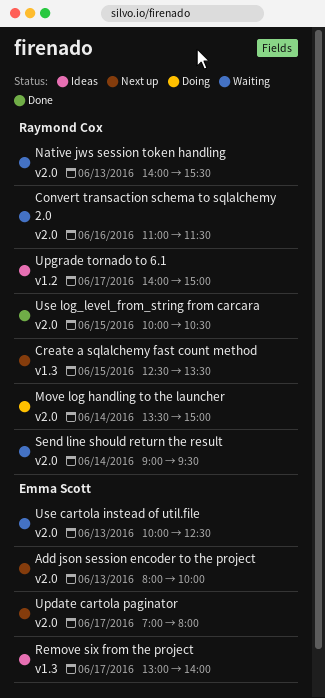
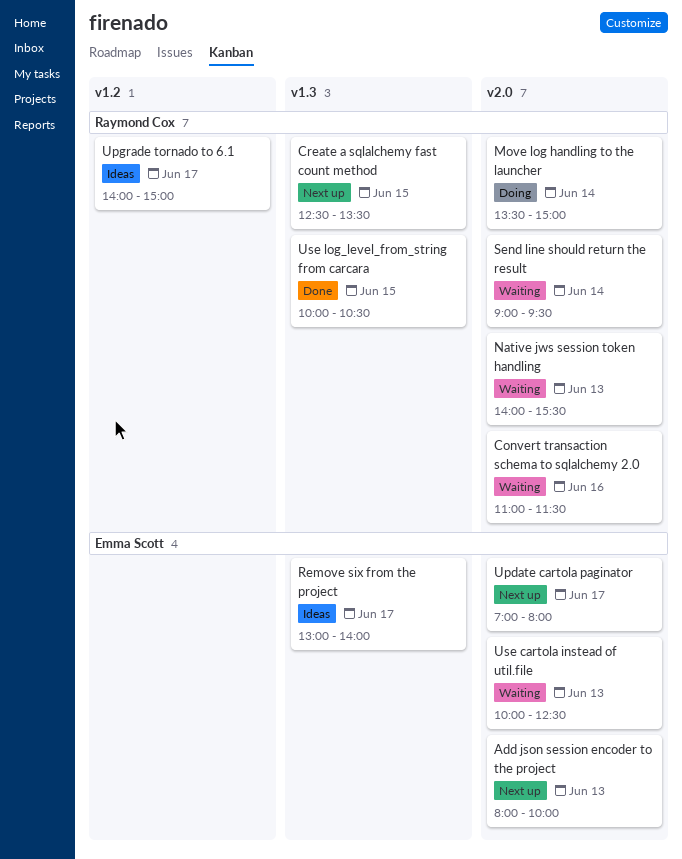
Use log_level_from_string from carcara, label: v2.0 -> v1.3

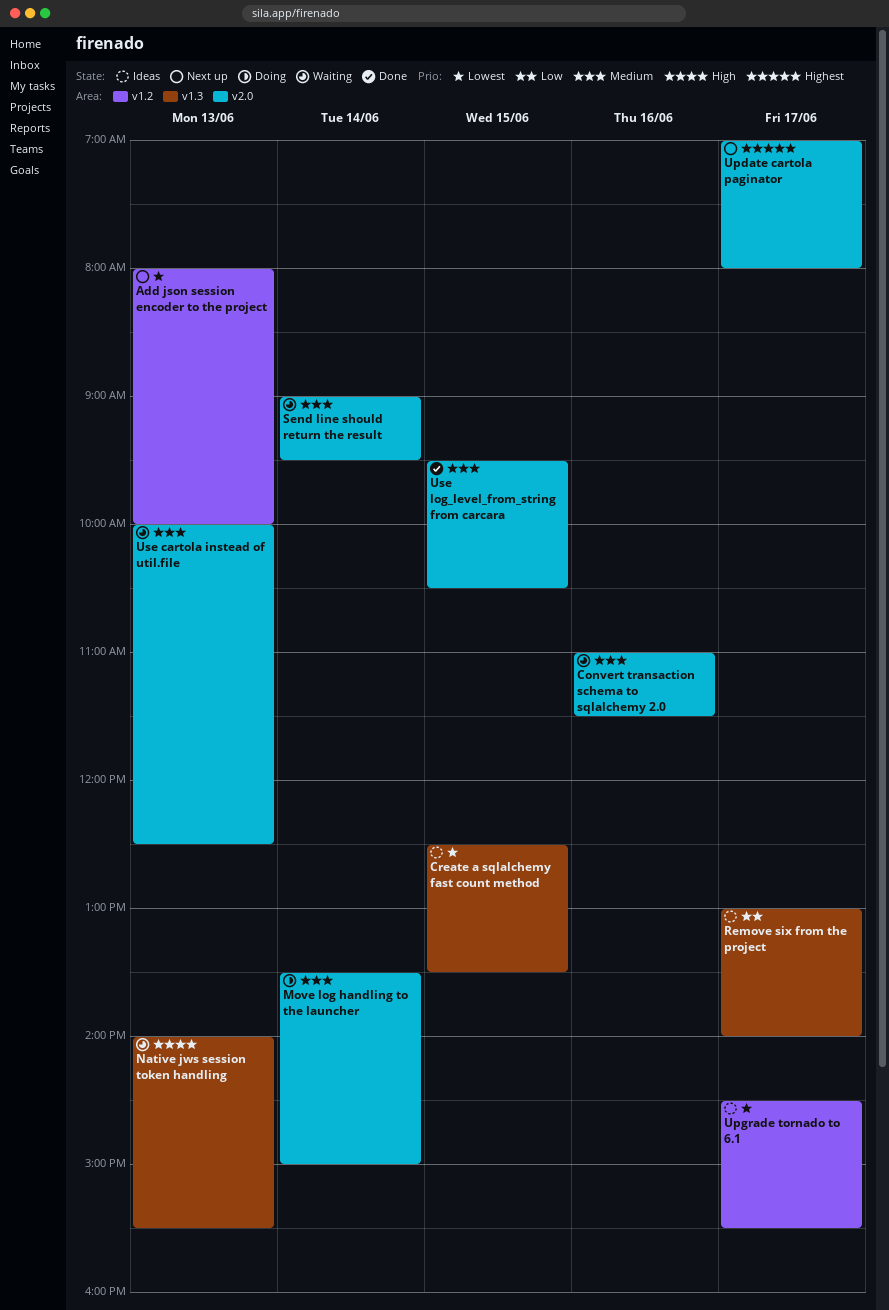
Add json session encoder to the project, label: v2.0 -> v1.2
Create a sqlalchemy fast count method, status: Next up -> Ideas
Native jws session token handling, label: v2.0 -> v1.3
Upgrade tornado to 6.1, begins: 14:00 -> 14:30
Upgrade tornado to 6.1, ends: 15:00 -> 15:30
Use log_level_from_string from carcara, label: v1.3 -> v2.0
Use log_level_from_string from carcara, begins: 10:00 -> 09:30

